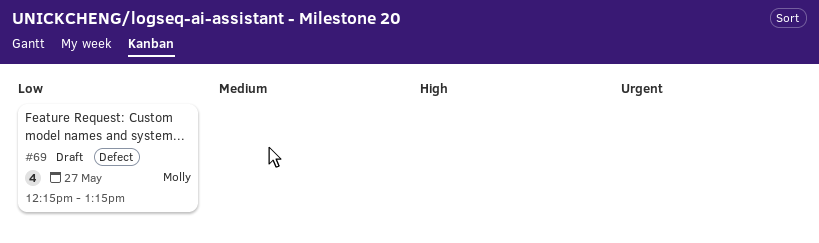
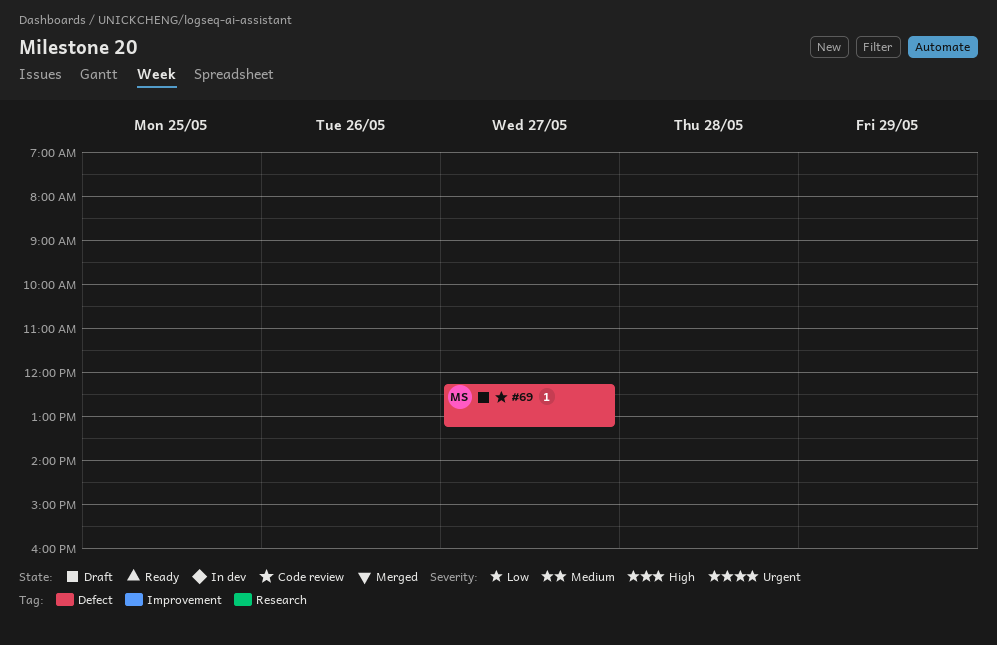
#69, estimate: 4 -> 1

